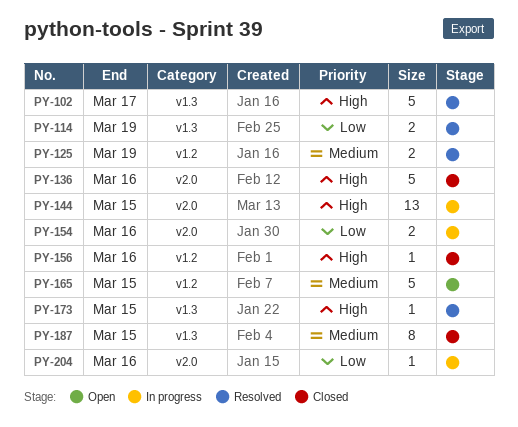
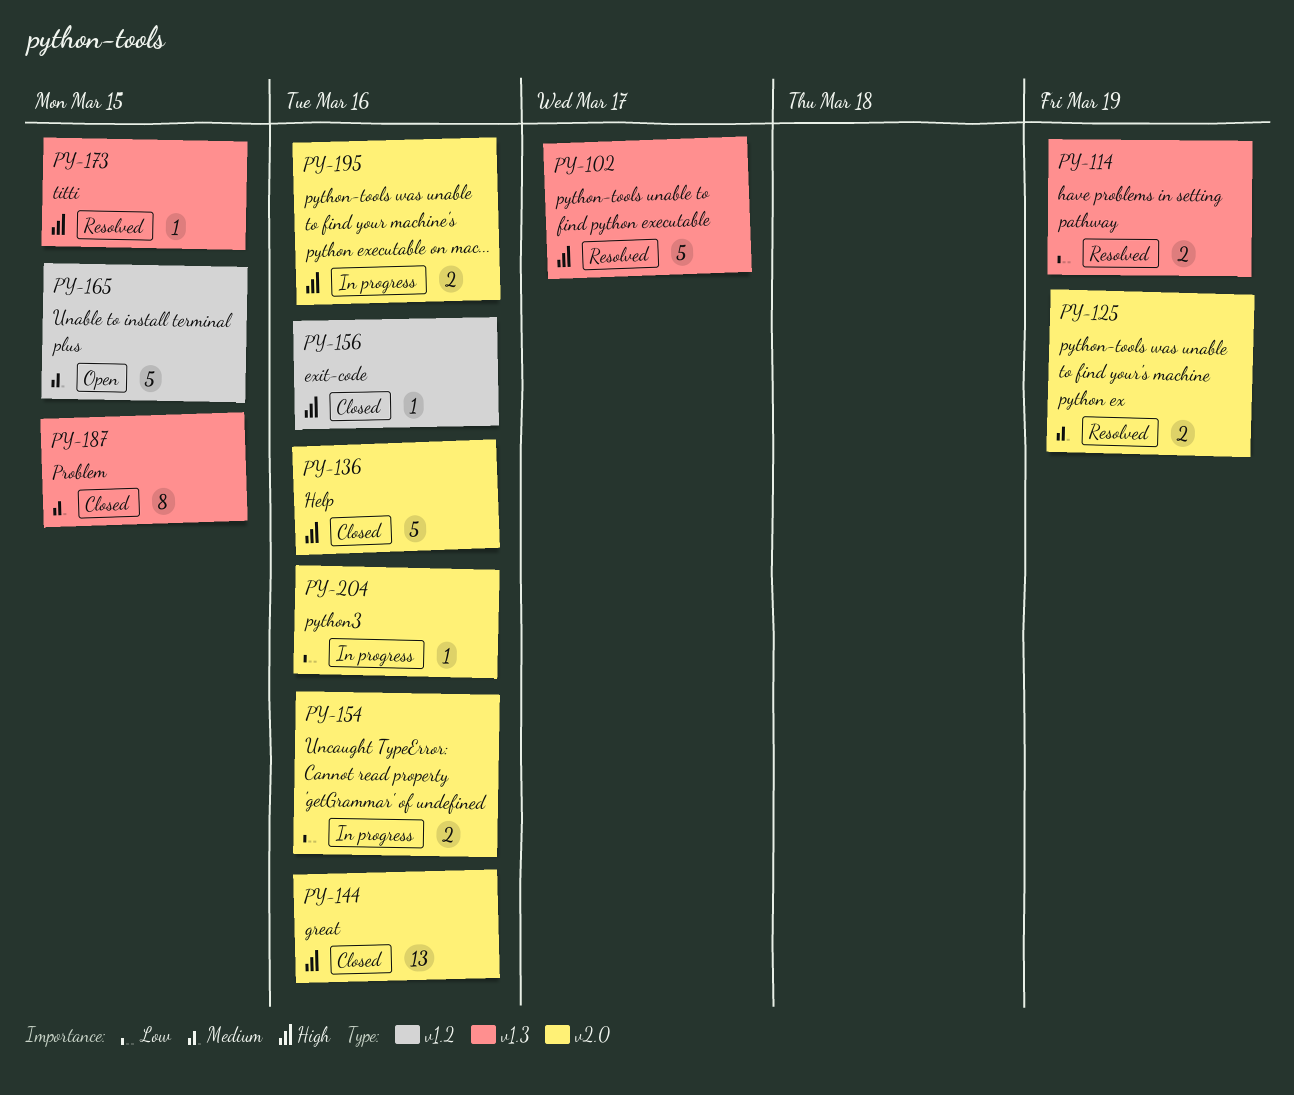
PY-125, label: v1.2 -> v2.0
PY-144, status: In progress -> Closed
PY-144, due: Mar 15 -> Mar 16
PY-195: none -> present

